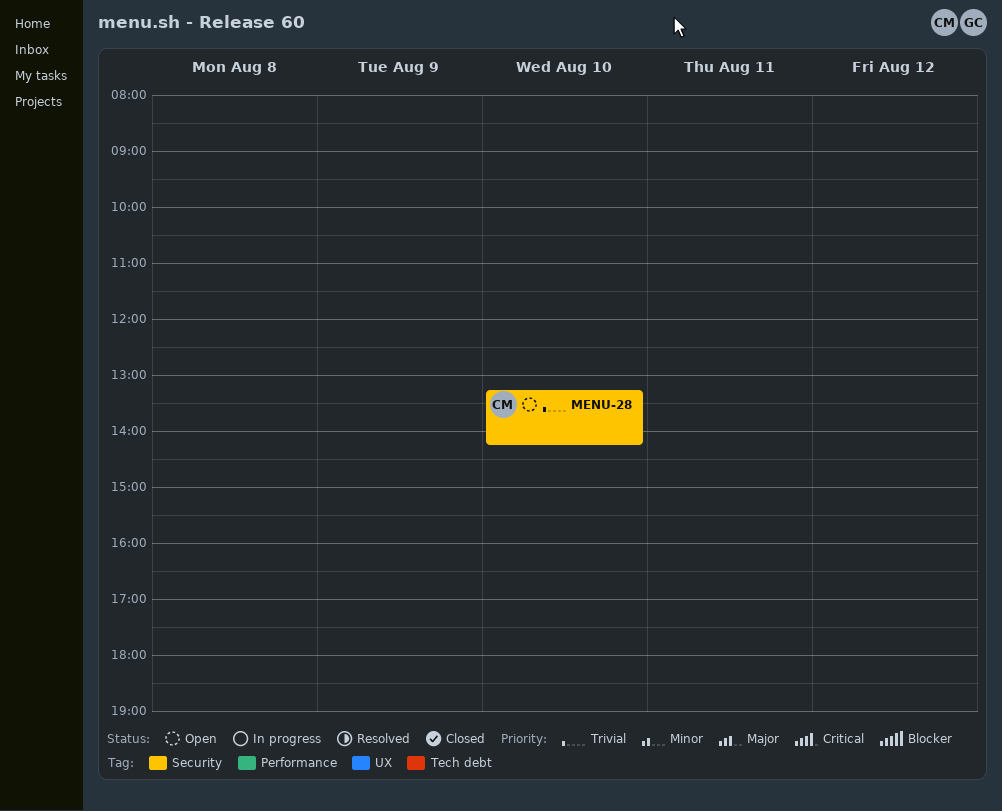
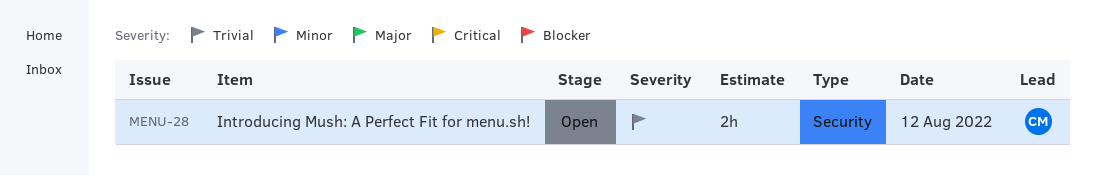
MENU-28, day: Aug 10 -> Aug 12

